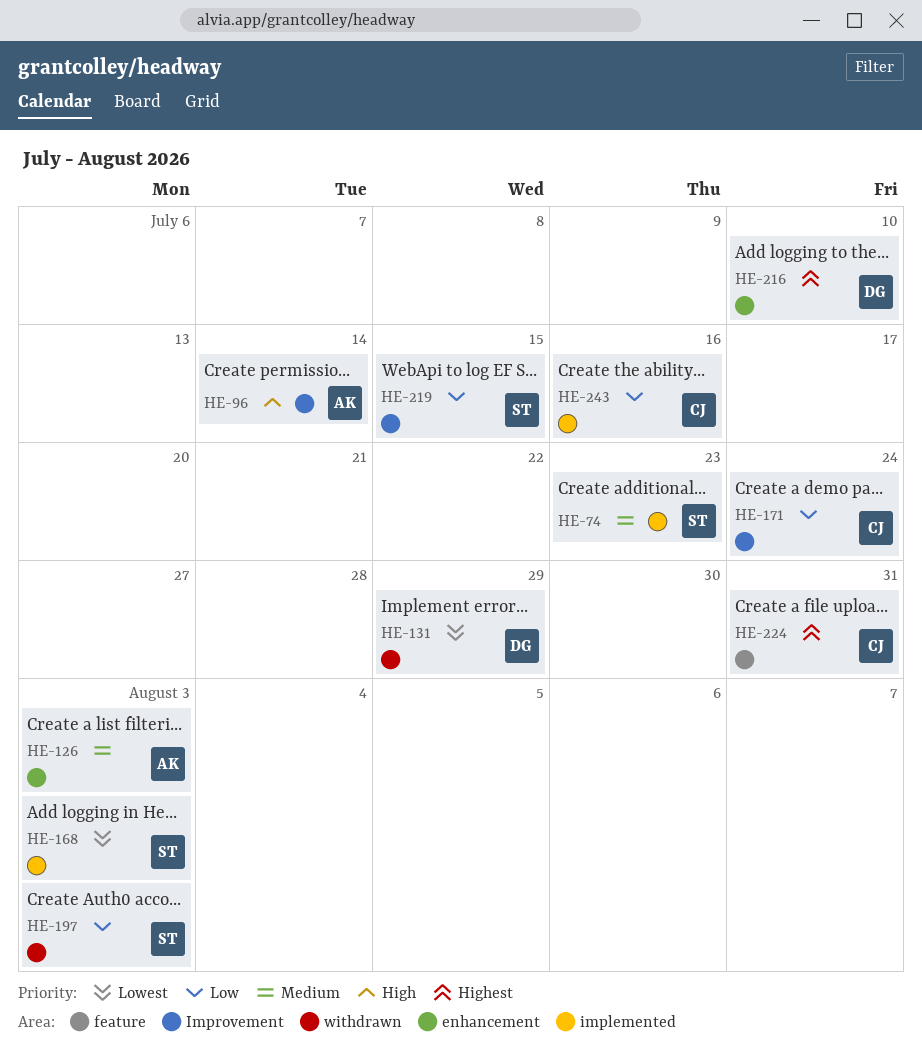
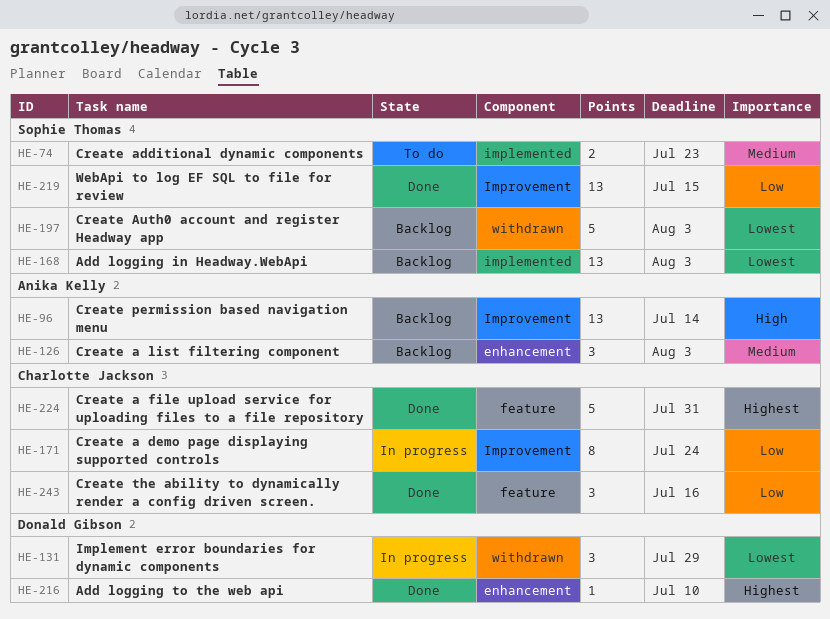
HE-197, priority: Low -> Lowest
HE-243, label: implemented -> feature

